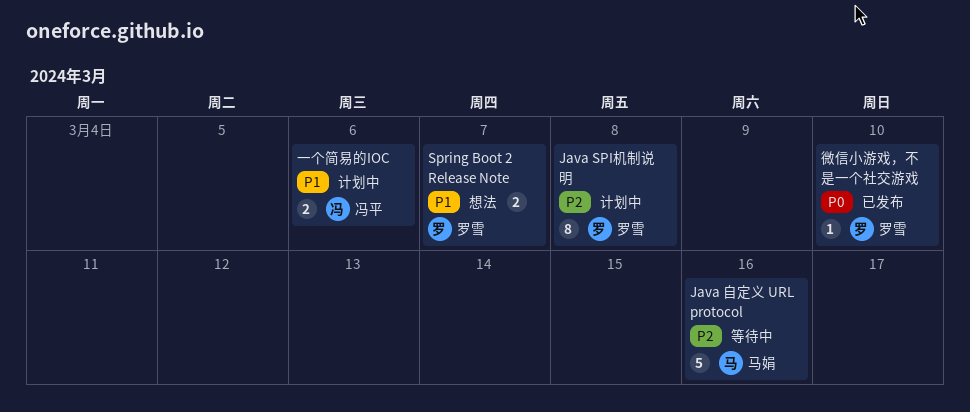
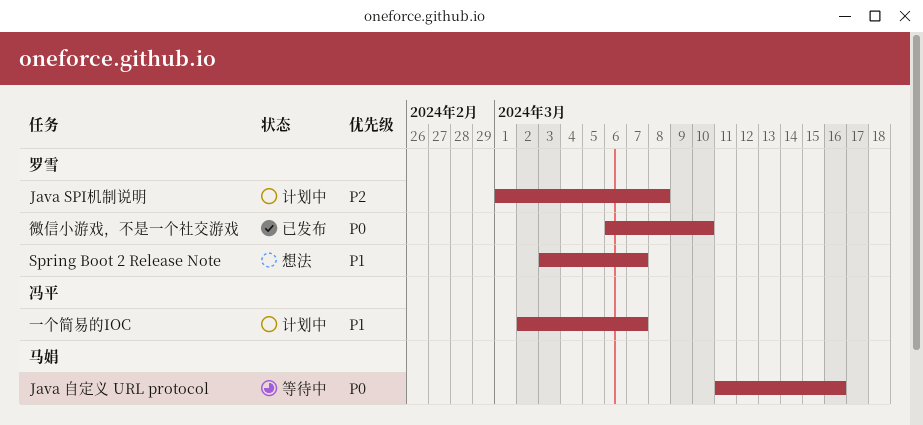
Java 自定义 URL protocol, priority: P2 -> P0
一个简易的IOC, due: Mar 6 -> Mar 7

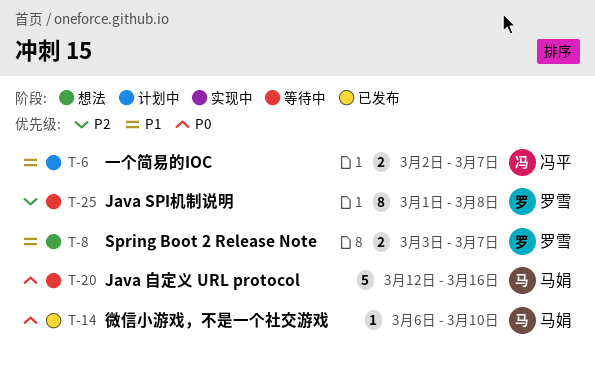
Java SPI机制说明, status: 计划中 -> 等待中
Java 自定义 URL protocol, start: Mar 11 -> Mar 12
微信小游戏，不是一个社交游戏, owner: 罗雪 -> 马娟

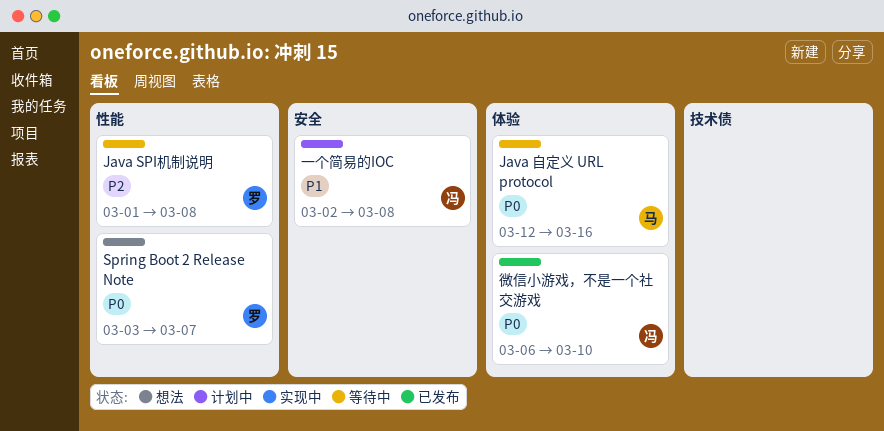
Spring Boot 2 Release Note, priority: P1 -> P0
一个简易的IOC, due: Mar 7 -> Mar 8
微信小游戏，不是一个社交游戏, owner: 马娟 -> 冯平

